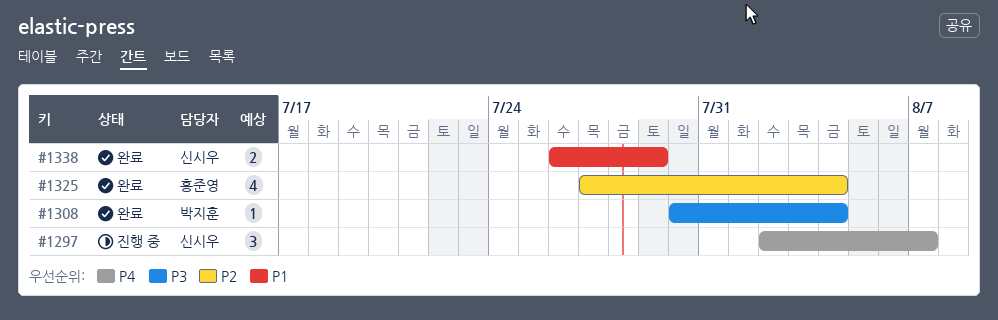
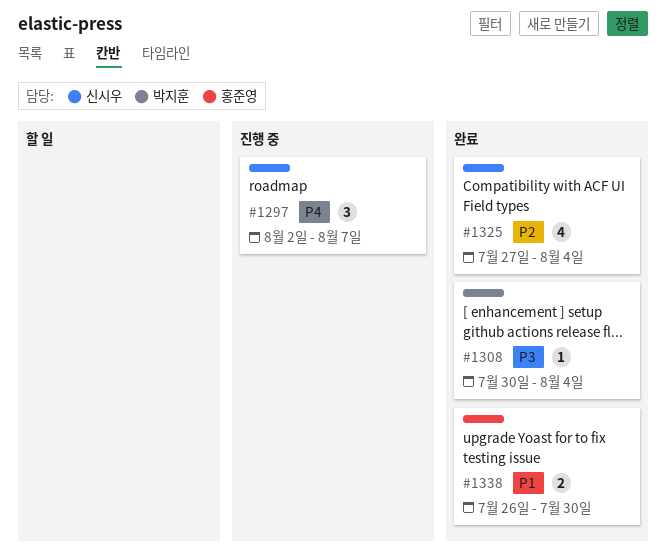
#1325, owner: 홍준영 -> 신시우
#1338, owner: 신시우 -> 홍준영
#1338, due: Jul 29 -> Jul 30

